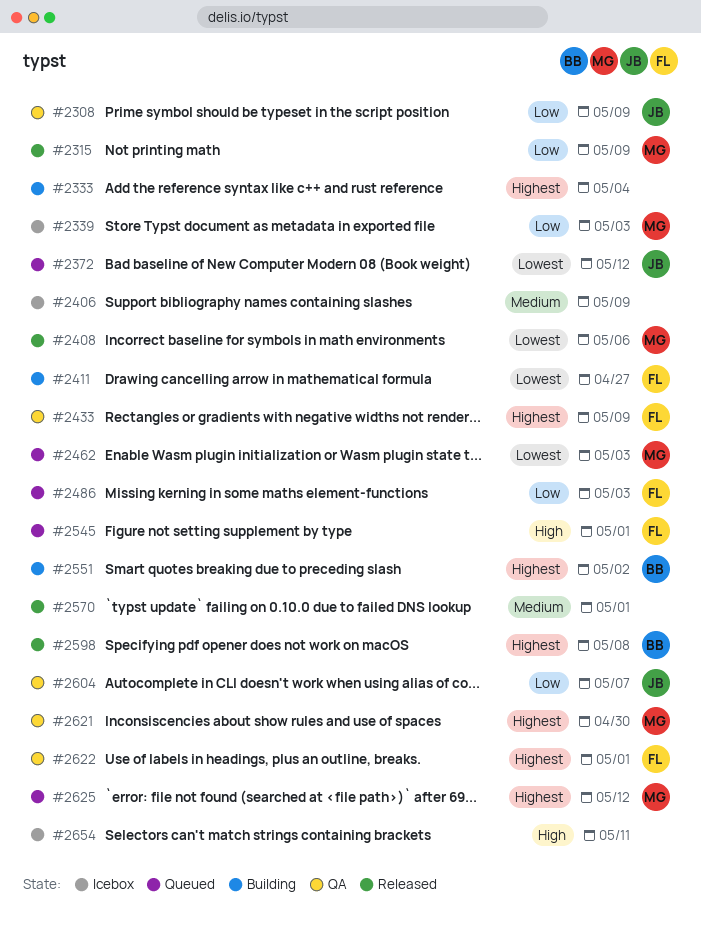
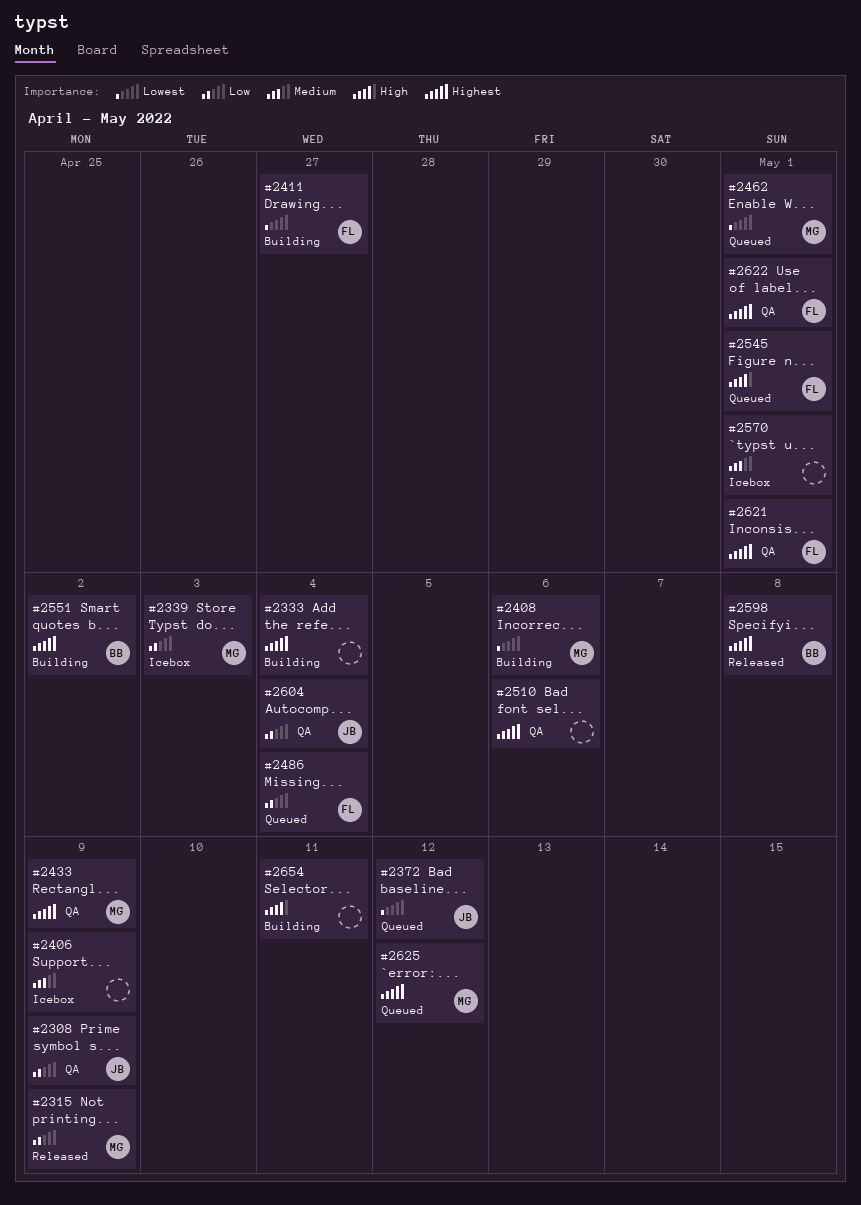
#2408, status: Released -> Building
#2433, owner: FL -> MG
#2462, due: May 3 -> May 1
#2486, due: May 3 -> May 4
#2510: none -> present
#2570, status: Released -> Icebox
#2604, due: May 7 -> May 4
#2621, owner: MG -> FL
#2621, due: Apr 30 -> May 1
#2654, status: Icebox -> Building

